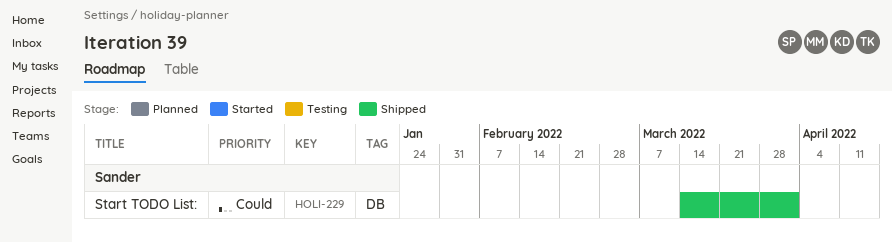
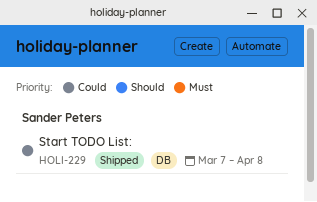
HOLI-229, start: Mar 14 -> Mar 7
HOLI-229, due: Apr 1 -> Apr 8

